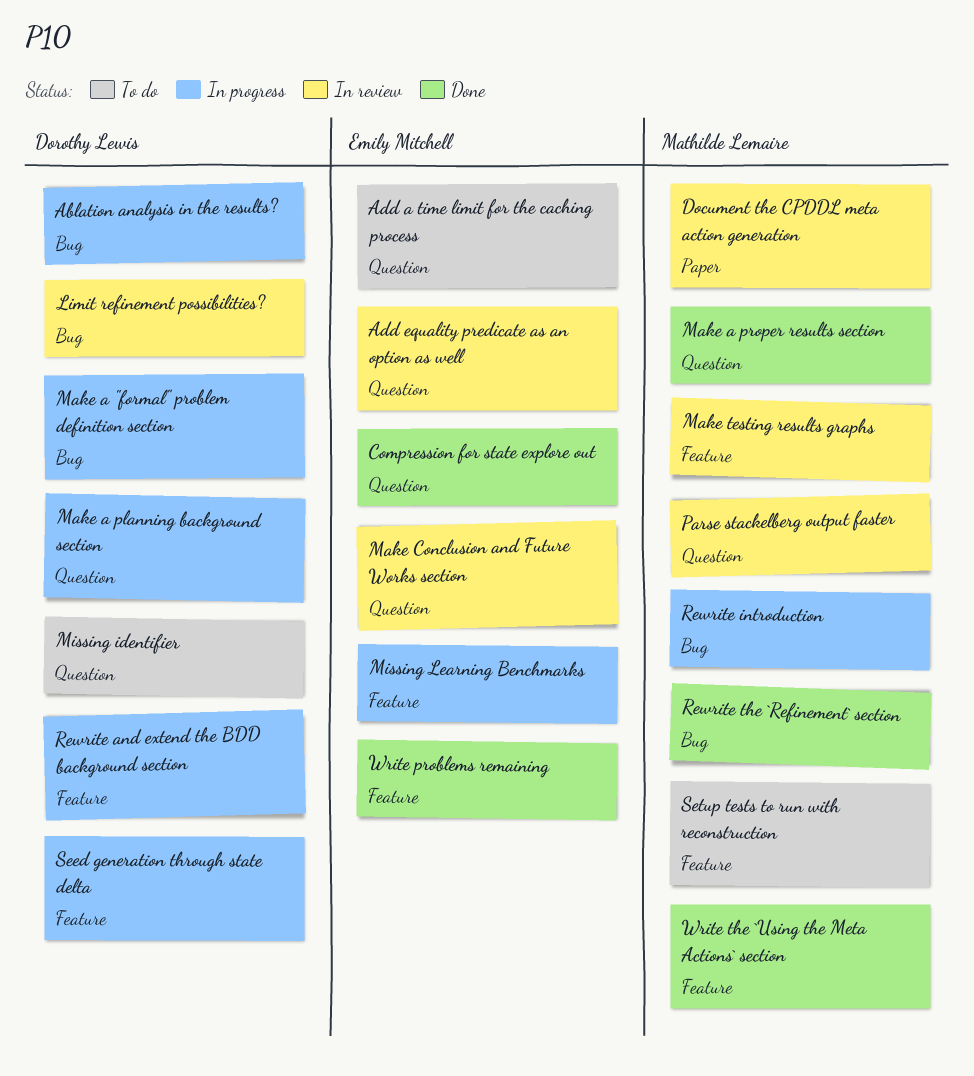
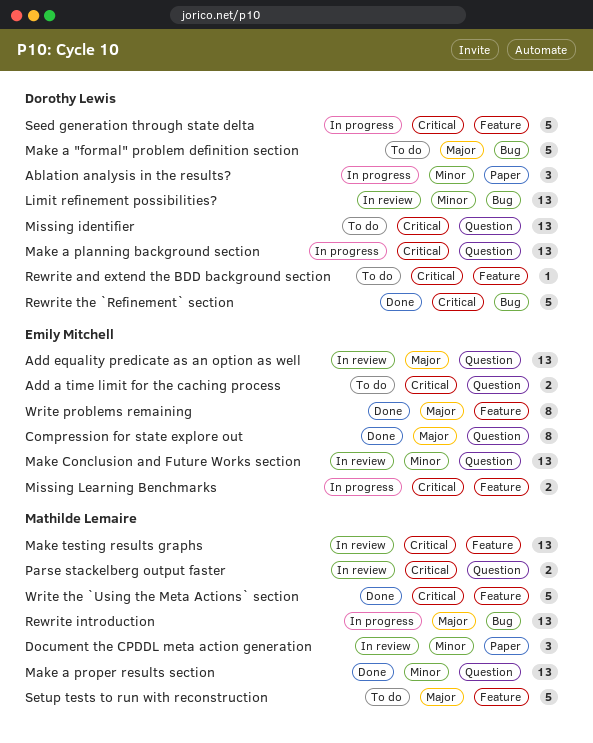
Ablation analysis in the results?, label: Bug -> Paper
Make a "formal" problem definition section, status: In progress -> To do
Rewrite and extend the BDD background section, status: In progress -> To do
Rewrite the `Refinement` section, owner: Mathilde Lemaire -> Dorothy Lewis

